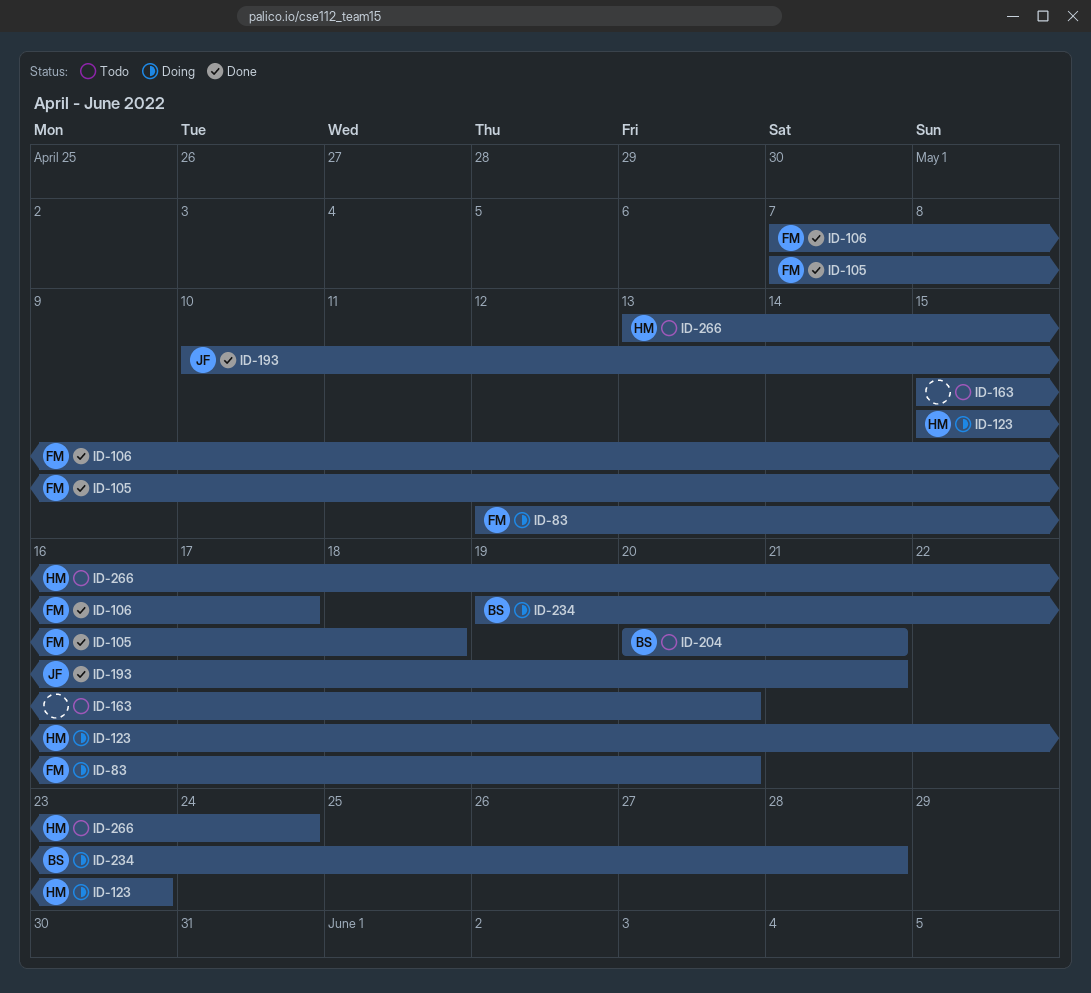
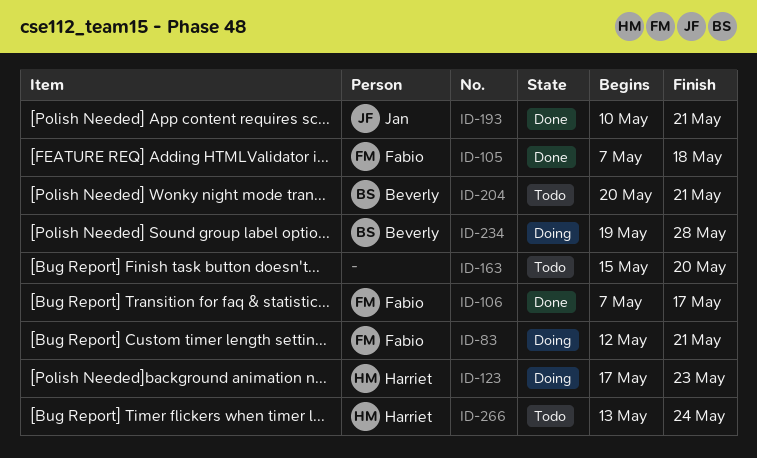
ID-83, due: May 20 -> May 21
ID-123, start: May 15 -> May 17

